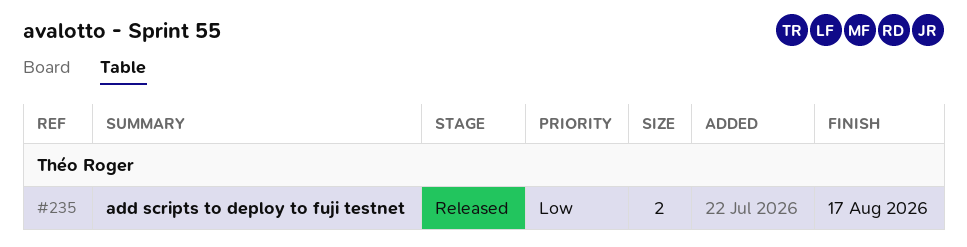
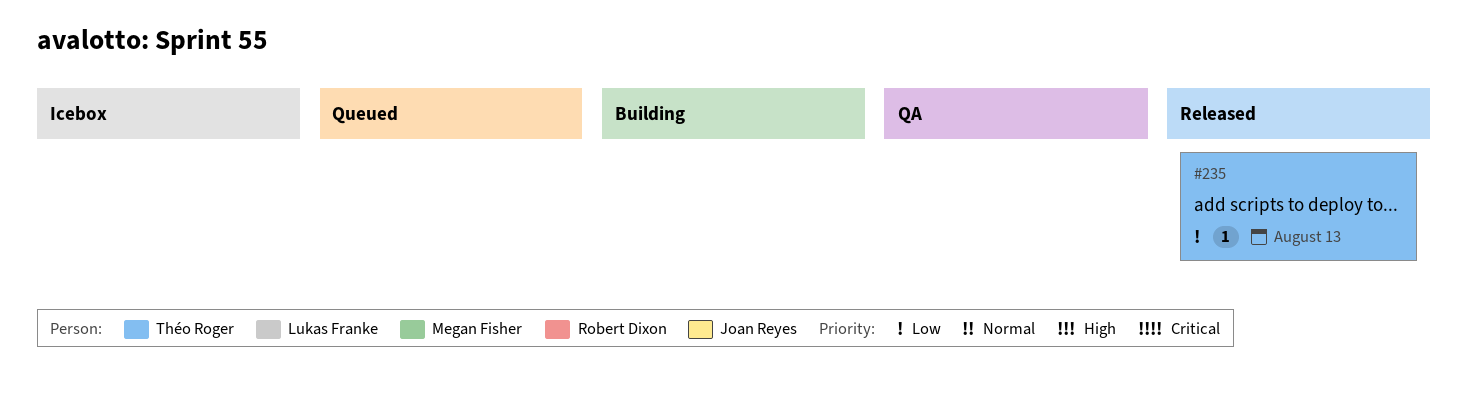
#235, estimate: 2 -> 1
#235, due: Aug 17 -> Aug 13

